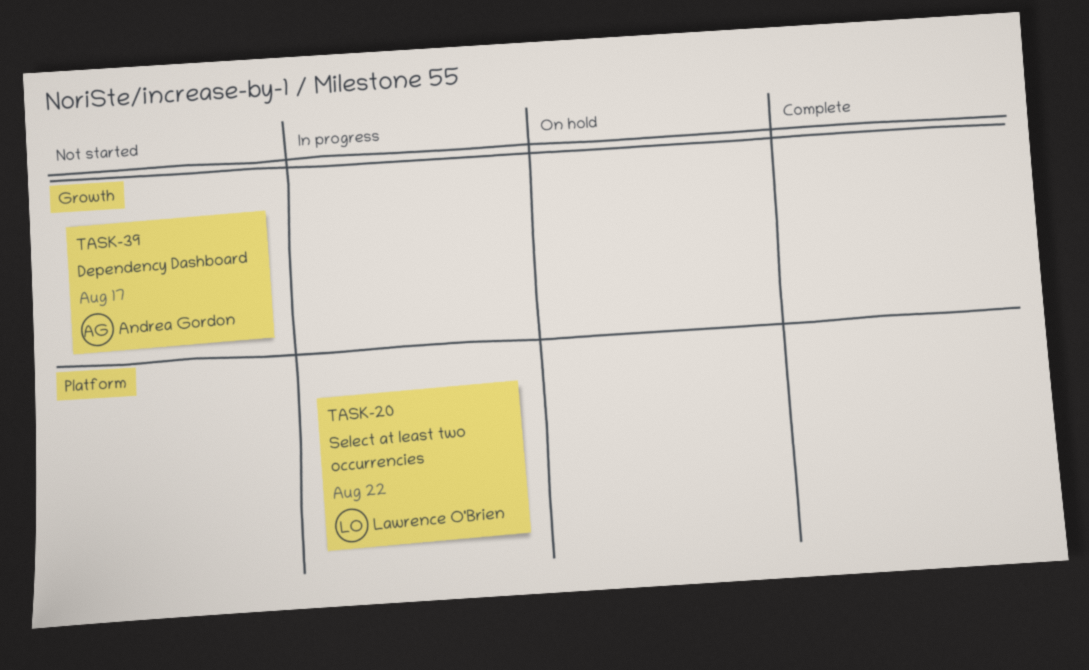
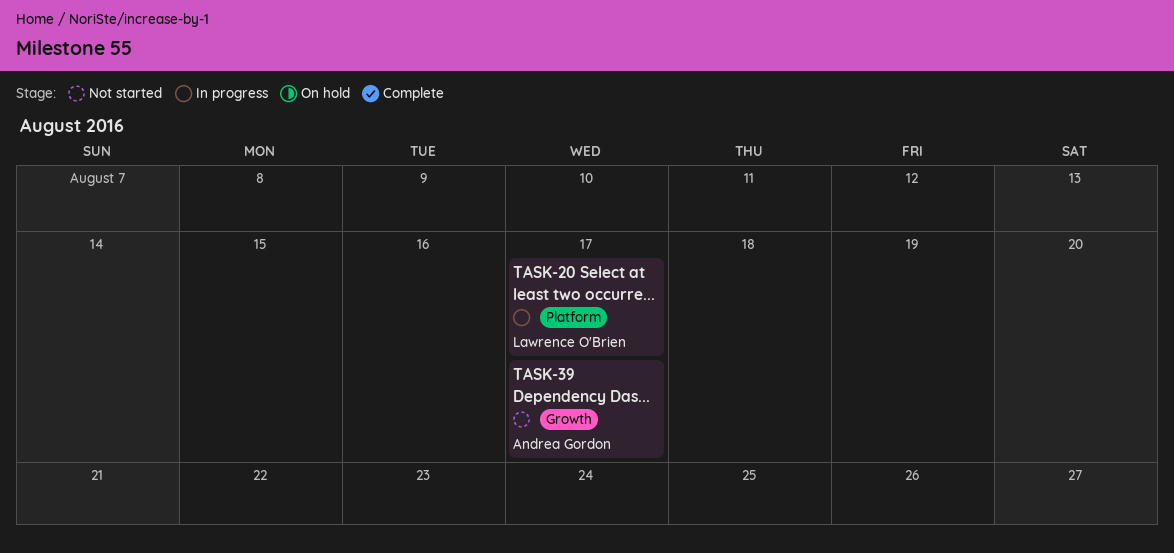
TASK-20, due: Aug 22 -> Aug 17

